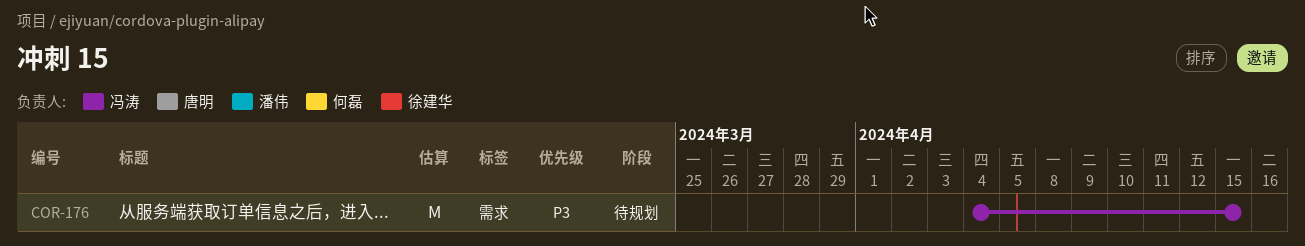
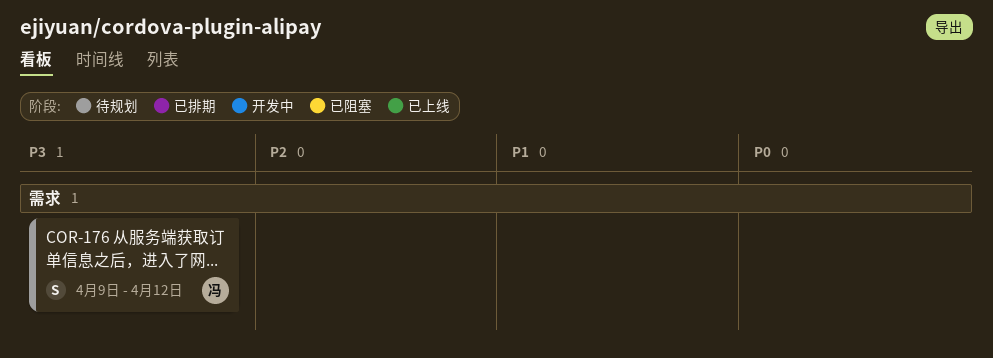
COR-176, estimate: M -> S
COR-176, start: Apr 4 -> Apr 9
COR-176, due: Apr 15 -> Apr 12

